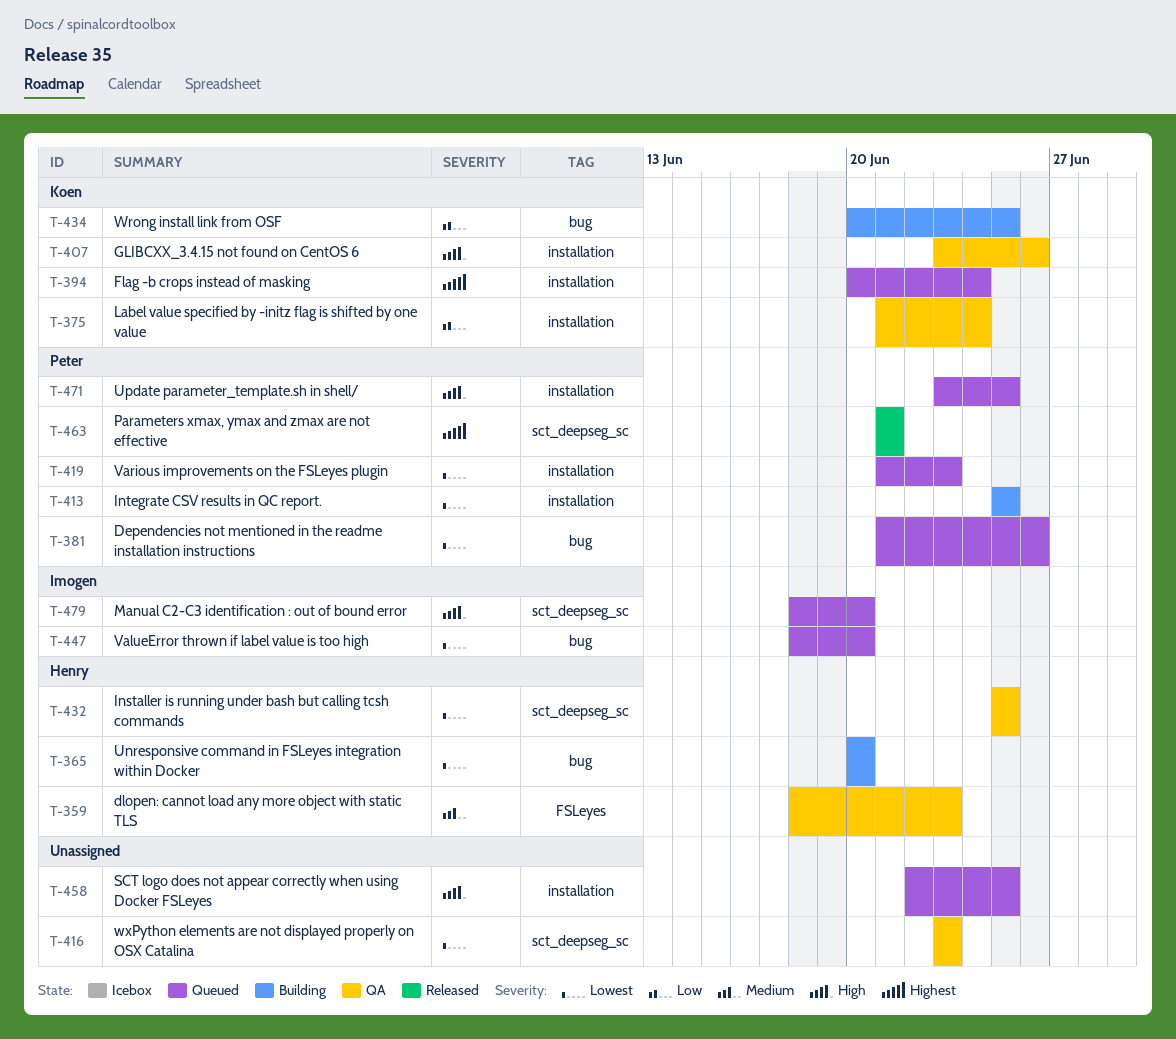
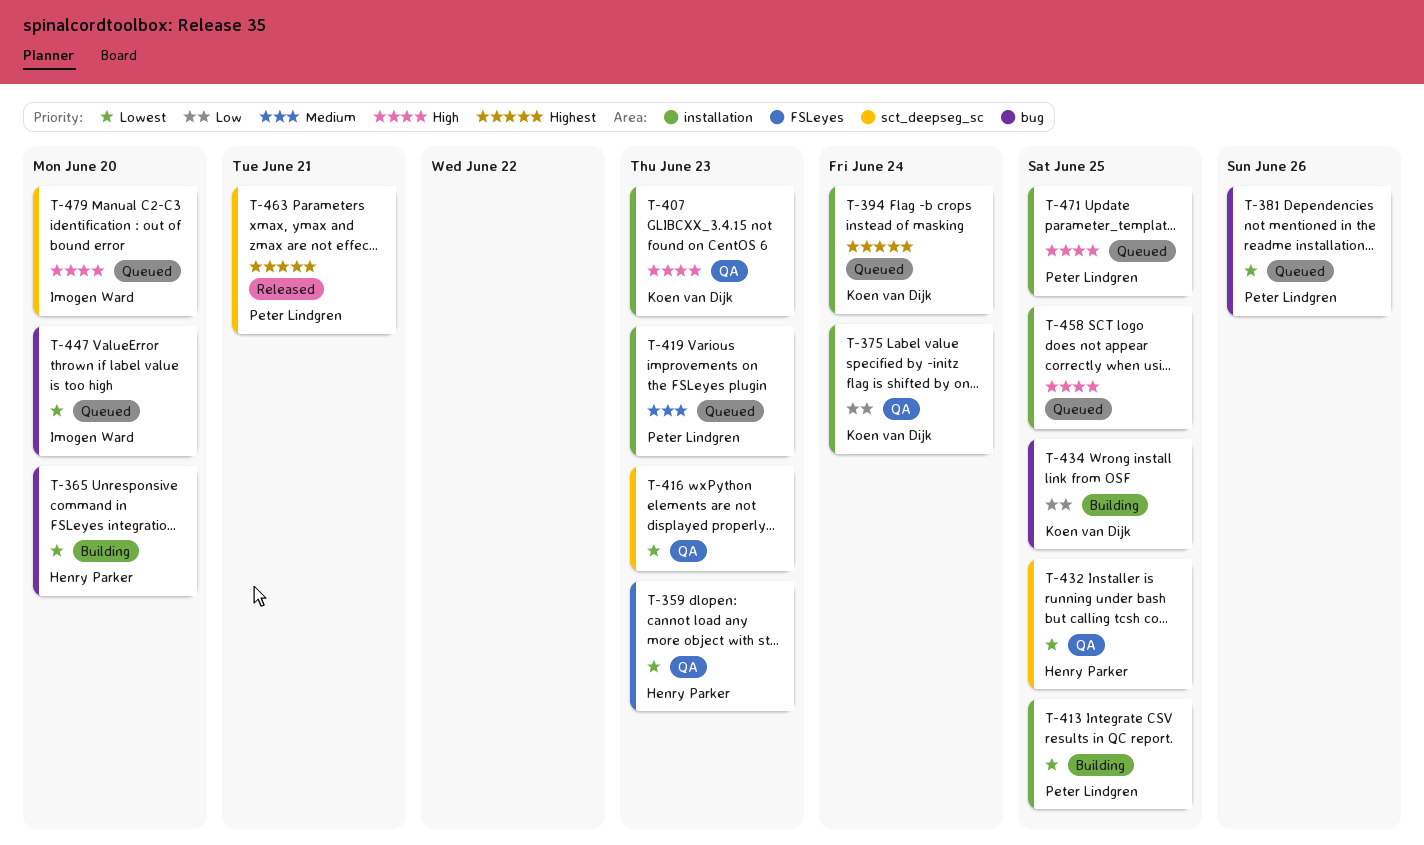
T-359, priority: Medium -> Lowest
T-407, due: Jun 26 -> Jun 23
T-419, priority: Lowest -> Medium

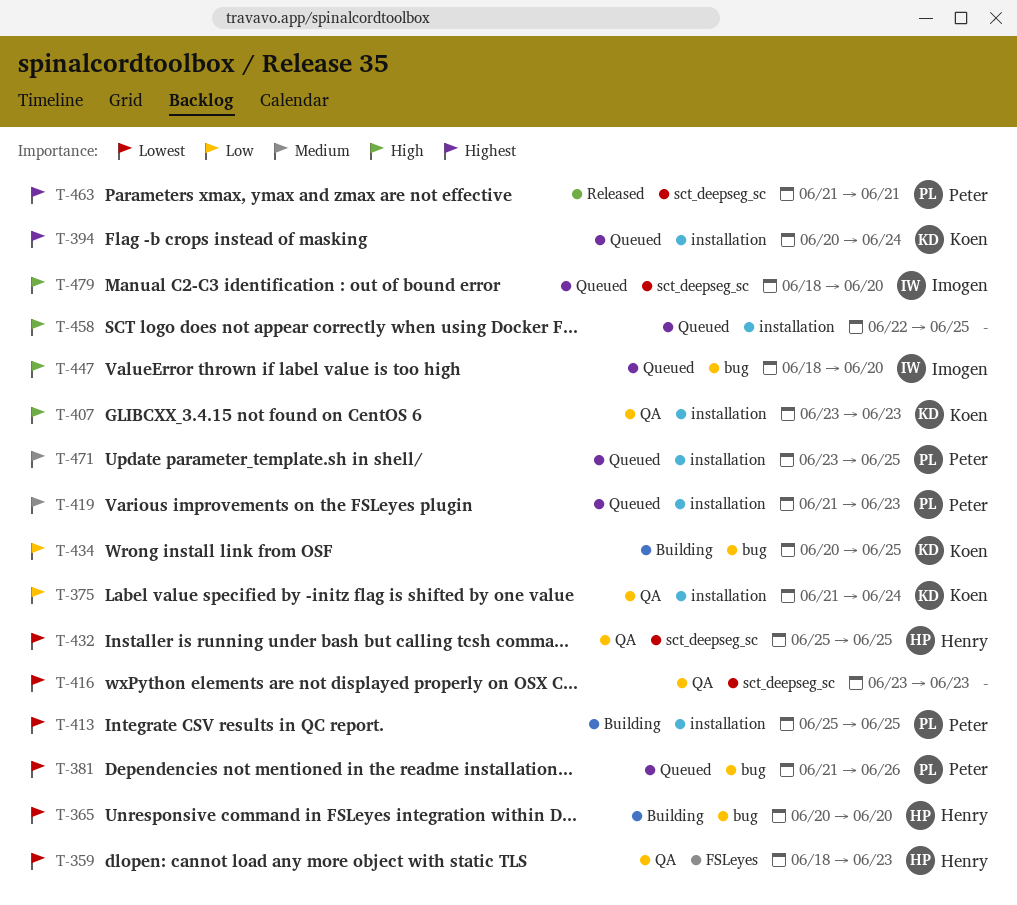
T-447, priority: Lowest -> High
T-471, priority: High -> Medium

